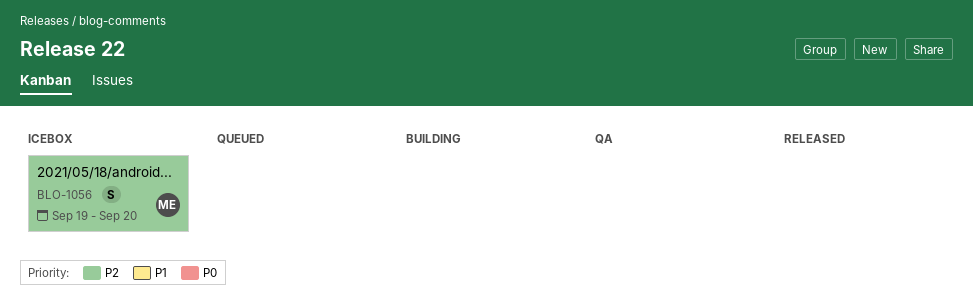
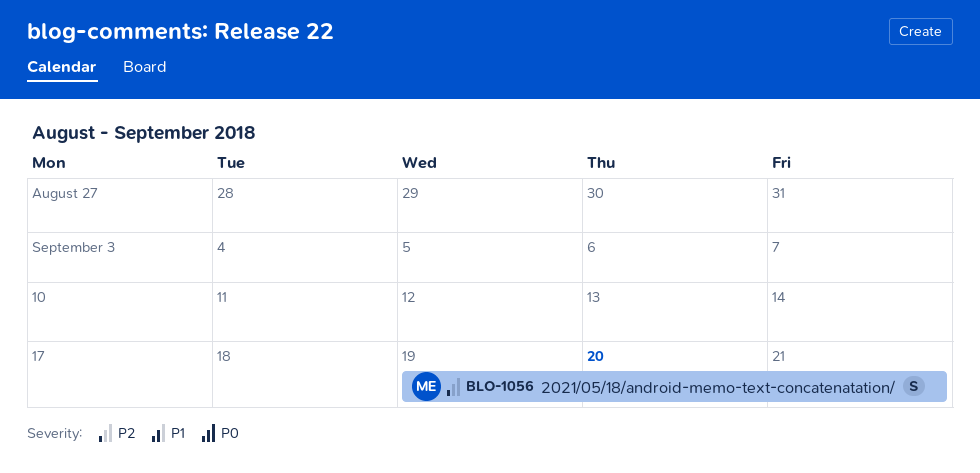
BLO-1056, due: Sep 20 -> Sep 21

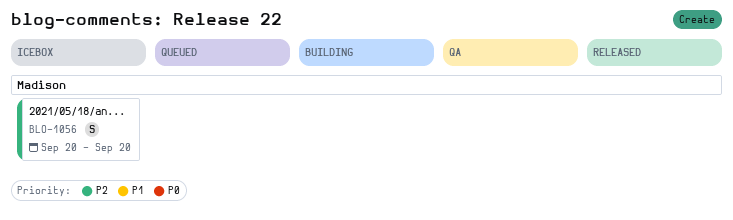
BLO-1056, start: Sep 19 -> Sep 20
BLO-1056, due: Sep 21 -> Sep 20

